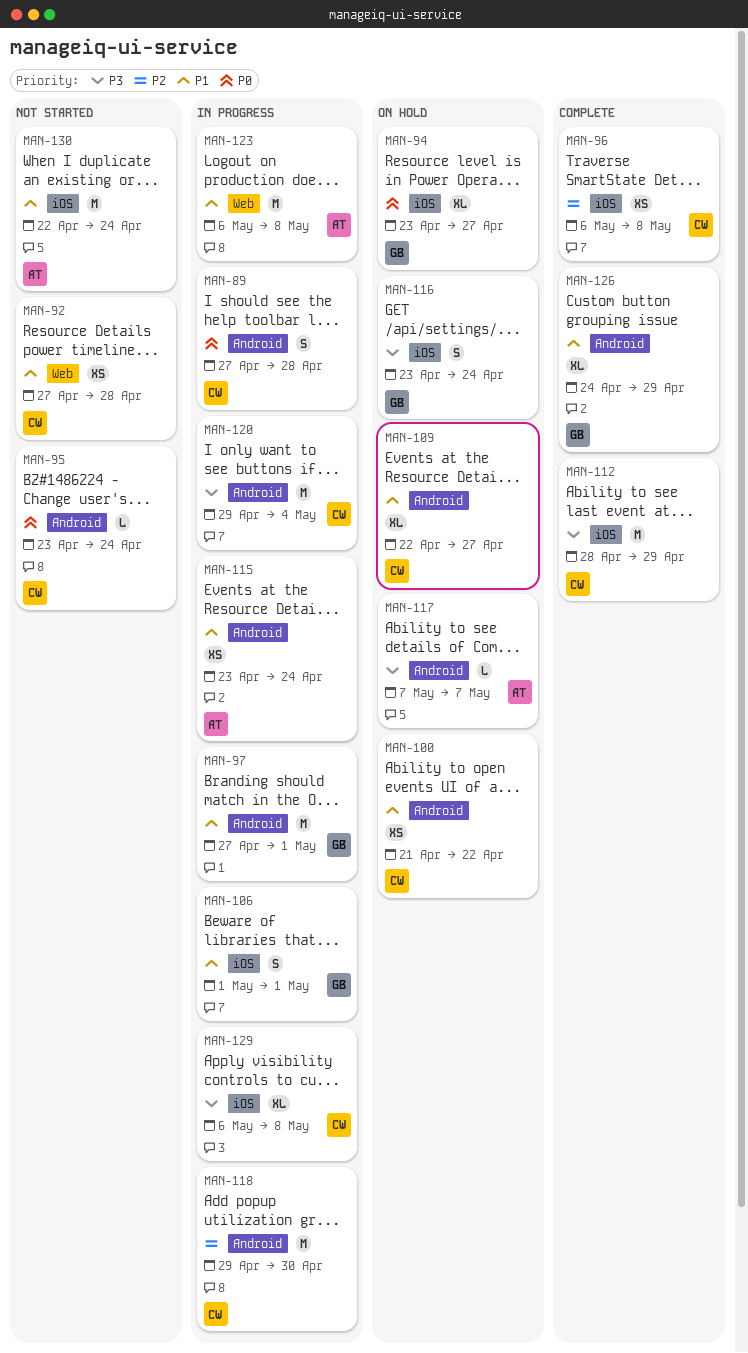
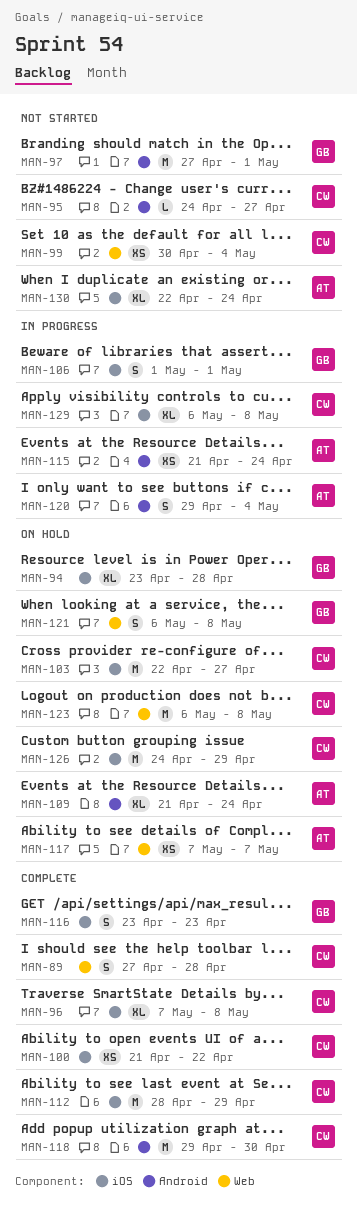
MAN-89, status: In progress -> Complete
MAN-89, label: Android -> Web
MAN-92: present -> none
MAN-94, due: Apr 27 -> Apr 28
MAN-95, start: Apr 23 -> Apr 24
MAN-95, due: Apr 24 -> Apr 27
MAN-96, estimate: XS -> XL
MAN-96, start: May 6 -> May 7
MAN-97, status: In progress -> Not started
MAN-99: none -> present
MAN-100, status: On hold -> Complete
MAN-100, label: Android -> iOS
MAN-103: none -> present
MAN-109, owner: CW -> AT
MAN-109, start: Apr 22 -> Apr 21
MAN-109, due: Apr 27 -> Apr 24
MAN-115, start: Apr 23 -> Apr 21
MAN-116, status: On hold -> Complete
MAN-116, due: Apr 24 -> Apr 23
MAN-117, label: Android -> Web
MAN-117, estimate: L -> XS
MAN-118, status: In progress -> Complete
MAN-120, owner: CW -> AT
MAN-120, estimate: M -> S
MAN-121: none -> present
MAN-123, status: In progress -> On hold
MAN-123, owner: AT -> CW
MAN-126, status: Complete -> On hold
MAN-126, owner: GB -> CW
MAN-126, label: Android -> iOS
MAN-126, estimate: XL -> M
MAN-130, estimate: M -> XL

